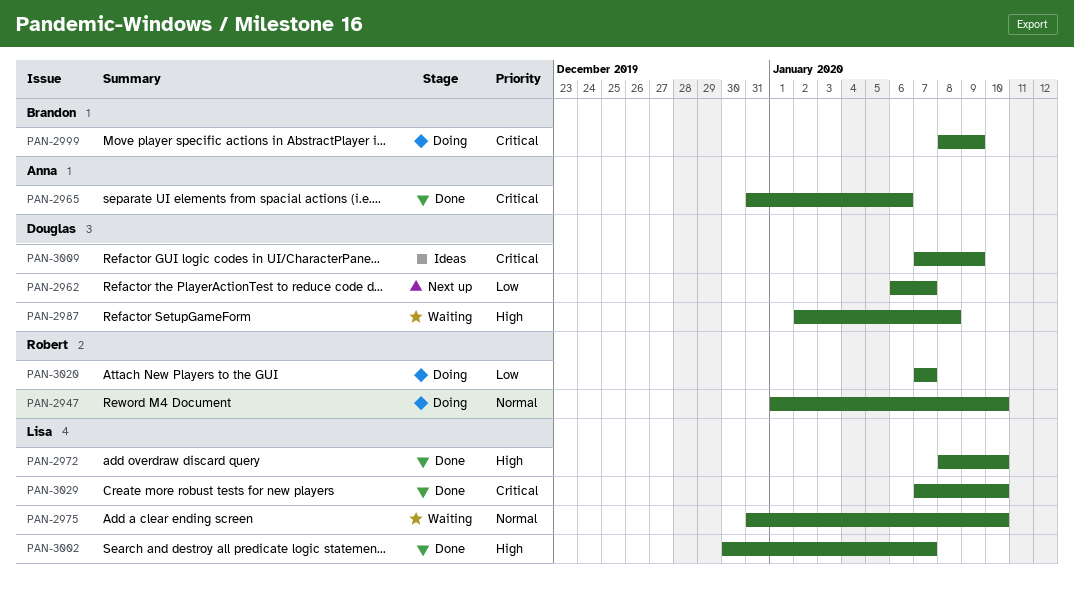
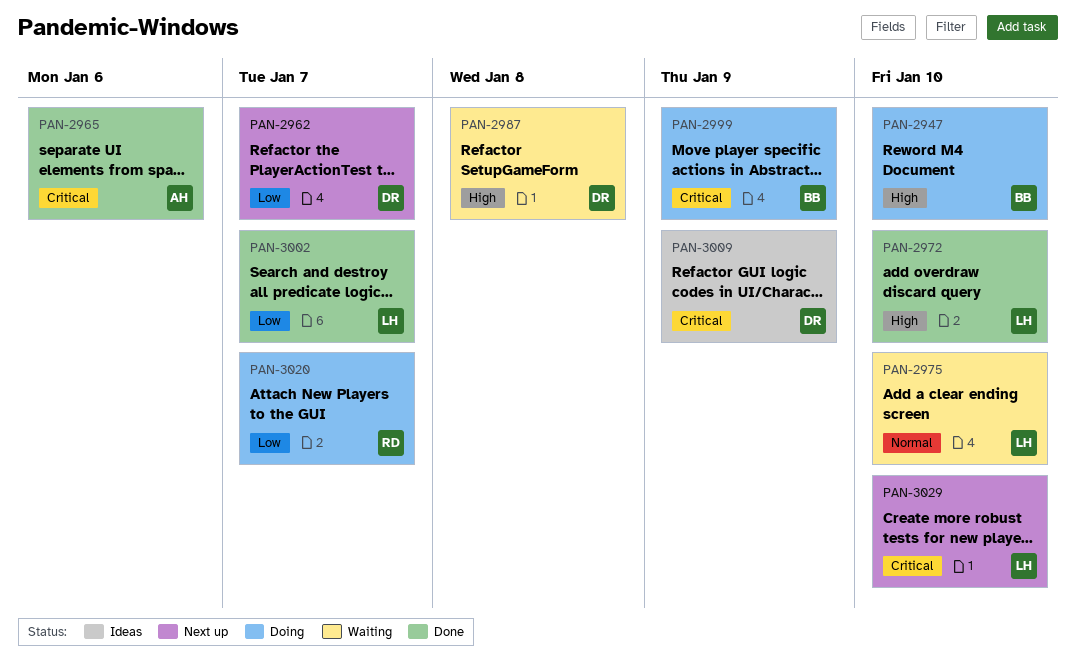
PAN-2947, owner: Robert -> Brandon
PAN-2947, priority: Normal -> High
PAN-3002, priority: High -> Low
PAN-3029, status: Done -> Next up

